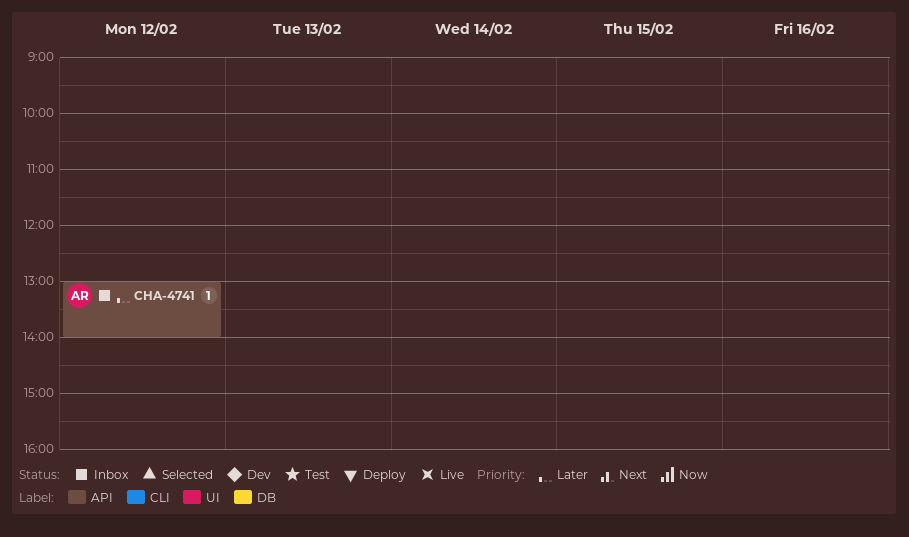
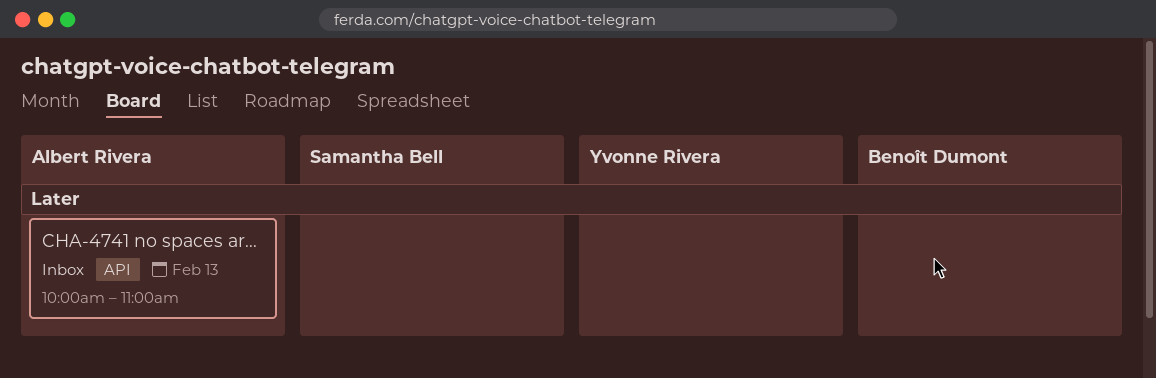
CHA-4741, day: Feb 12 -> Feb 13
CHA-4741, begins: 13:00 -> 10:00
CHA-4741, ends: 14:00 -> 11:00

